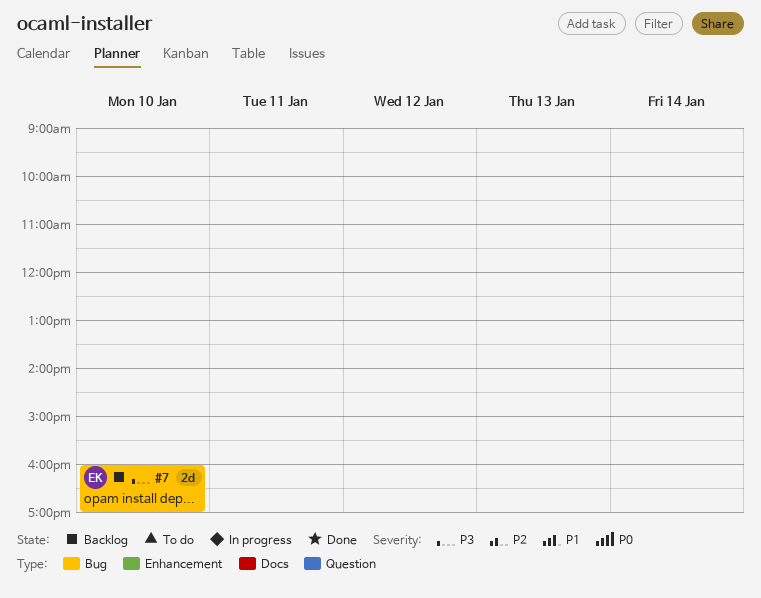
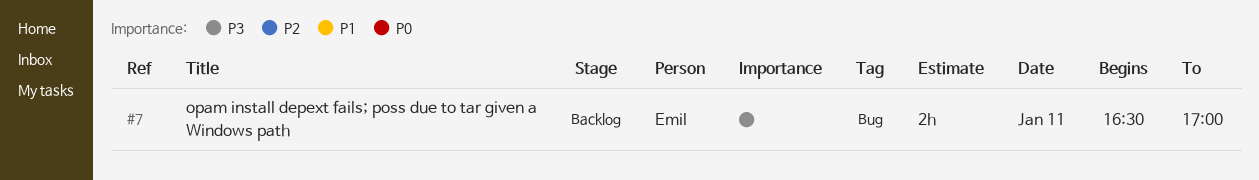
#7, estimate: 2d -> 2h
#7, day: Jan 10 -> Jan 11
#7, begins: 16:00 -> 16:30

